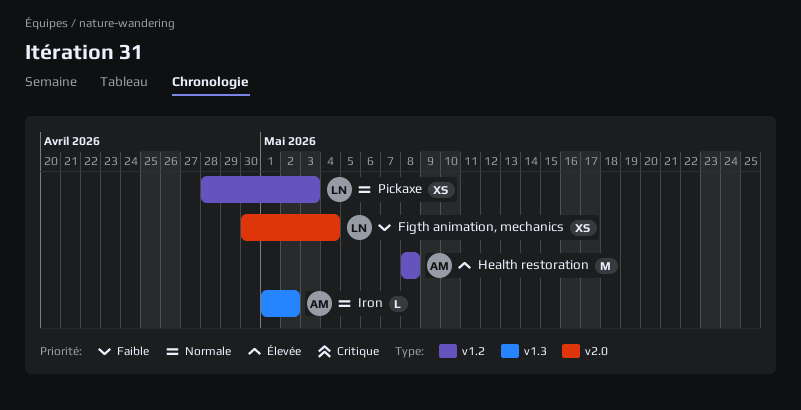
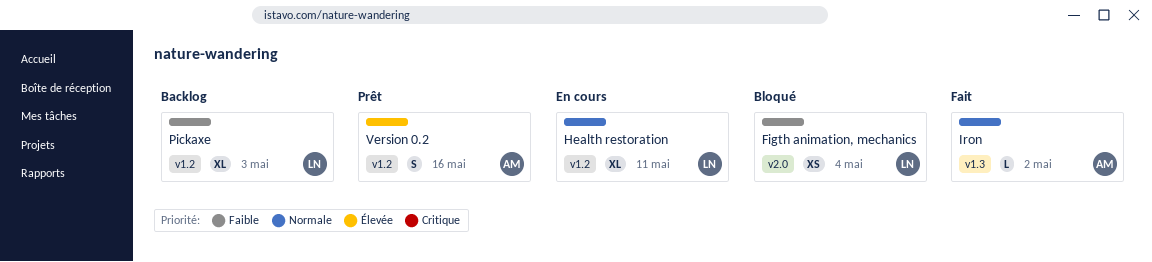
Health restoration, owner: AM -> LN
Health restoration, priority: Élevée -> Normale
Health restoration, estimate: M -> XL
Health restoration, due: May 8 -> May 11
Pickaxe, priority: Normale -> Faible
Pickaxe, estimate: XS -> XL
Version 0.2: none -> present

